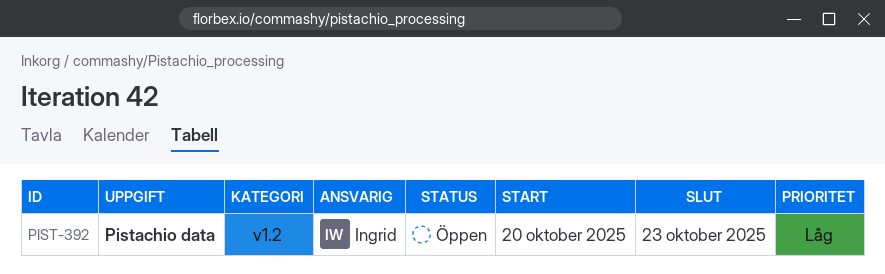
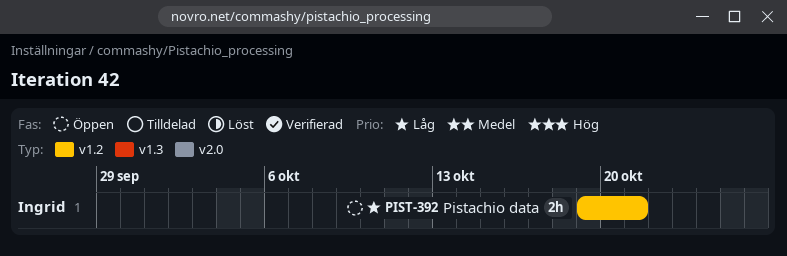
PIST-392, start: Oct 20 -> Oct 19
PIST-392, due: Oct 23 -> Oct 21

